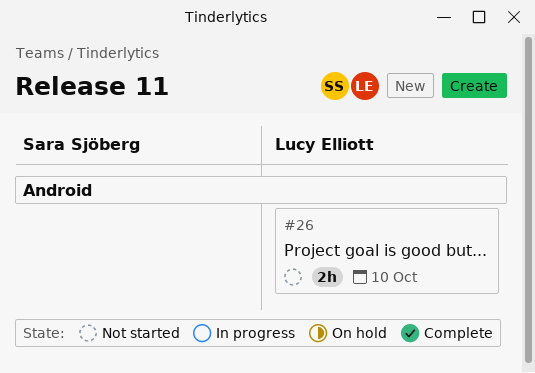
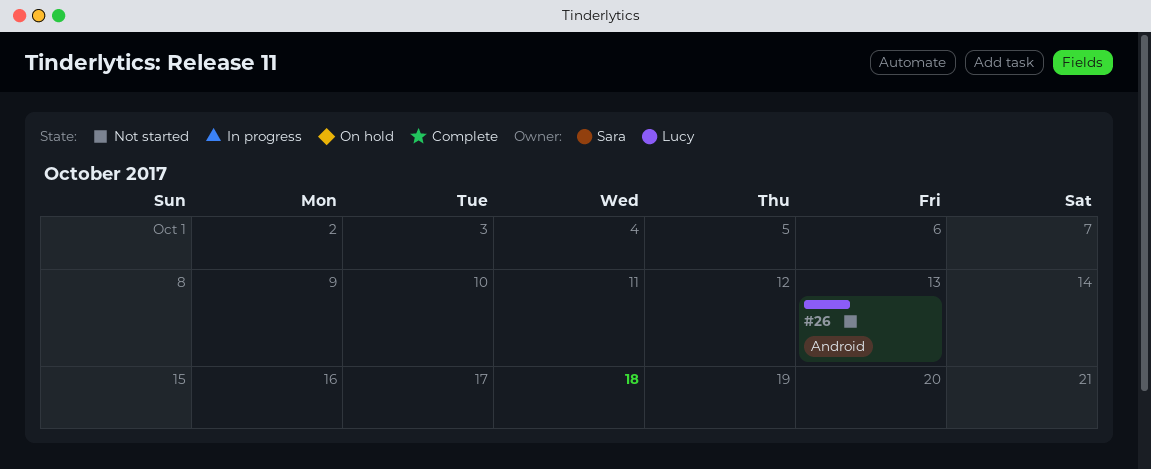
#26, due: Oct 10 -> Oct 13

